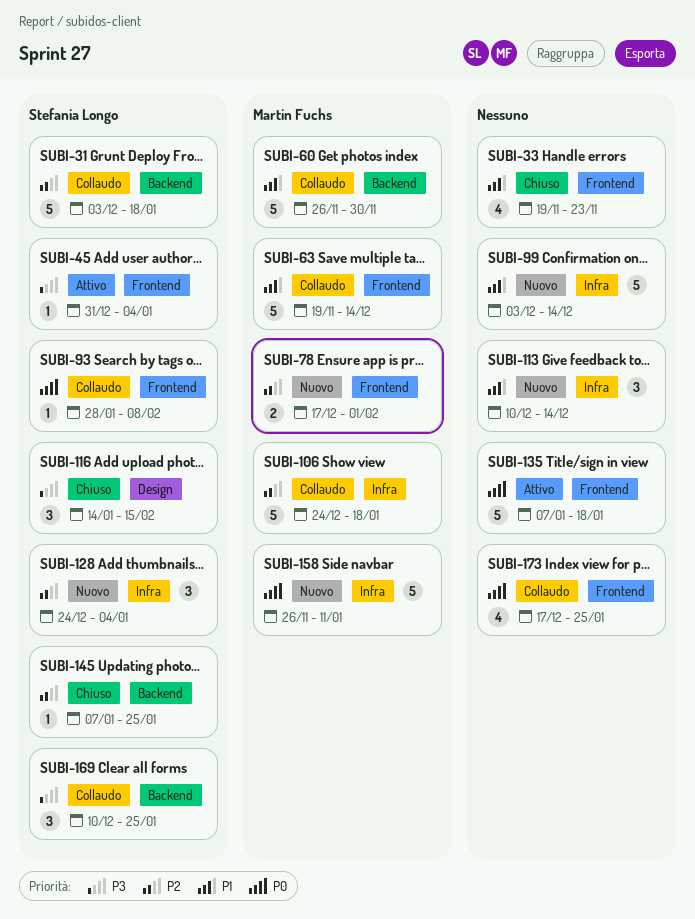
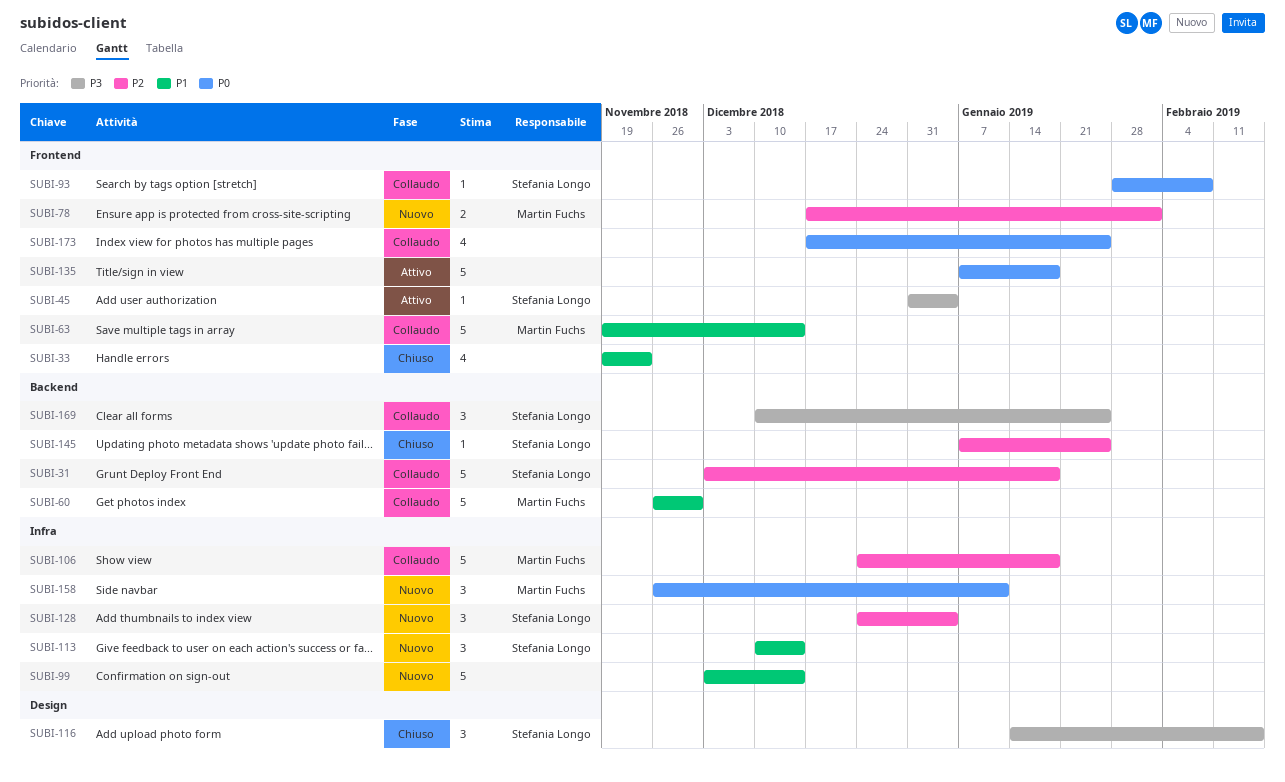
SUBI-113, owner: none -> Stefania Longo
SUBI-158, estimate: 5 -> 3

